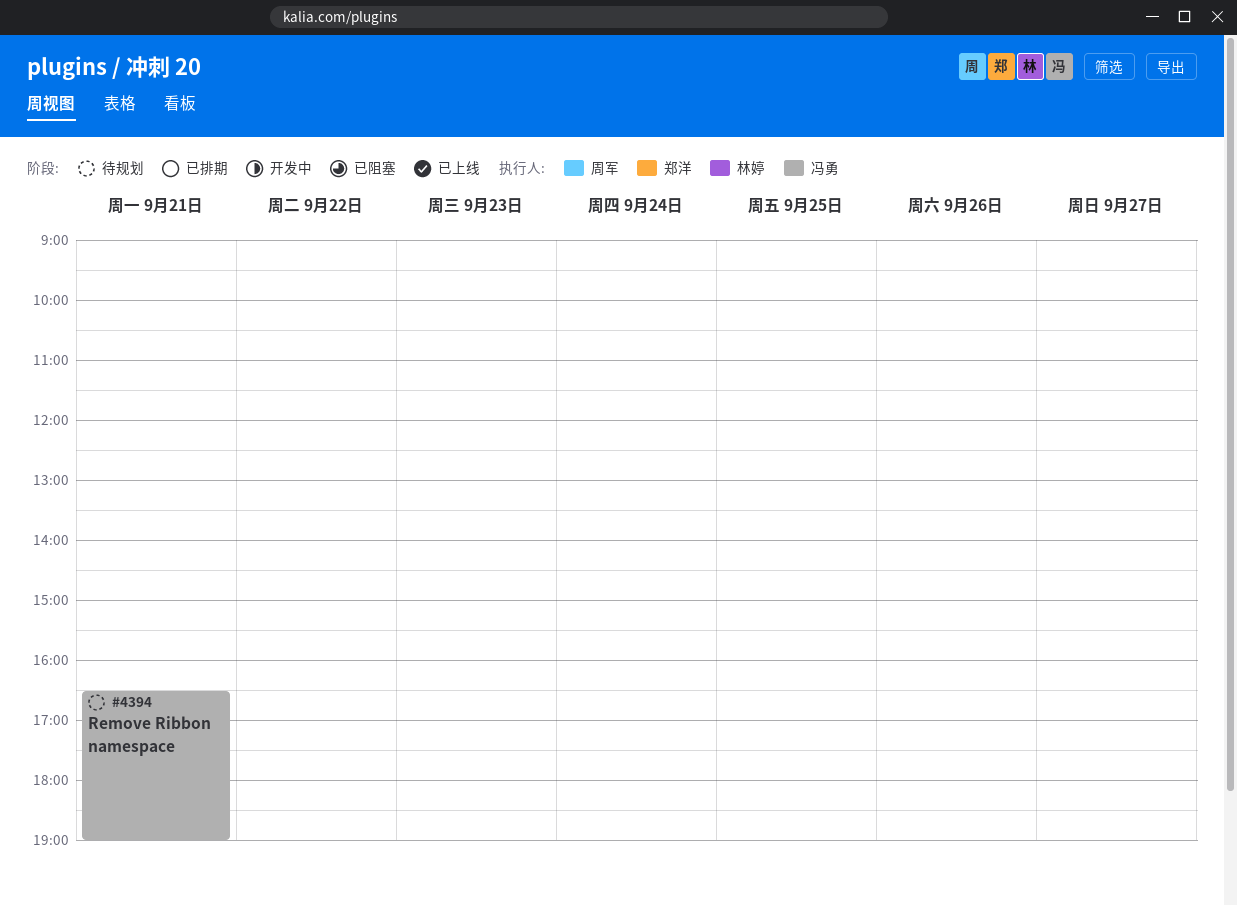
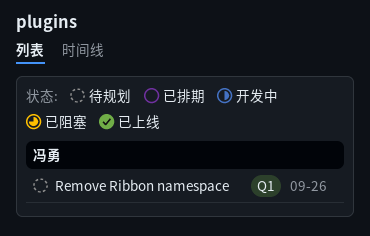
Remove Ribbon namespace, day: Sep 21 -> Sep 26

